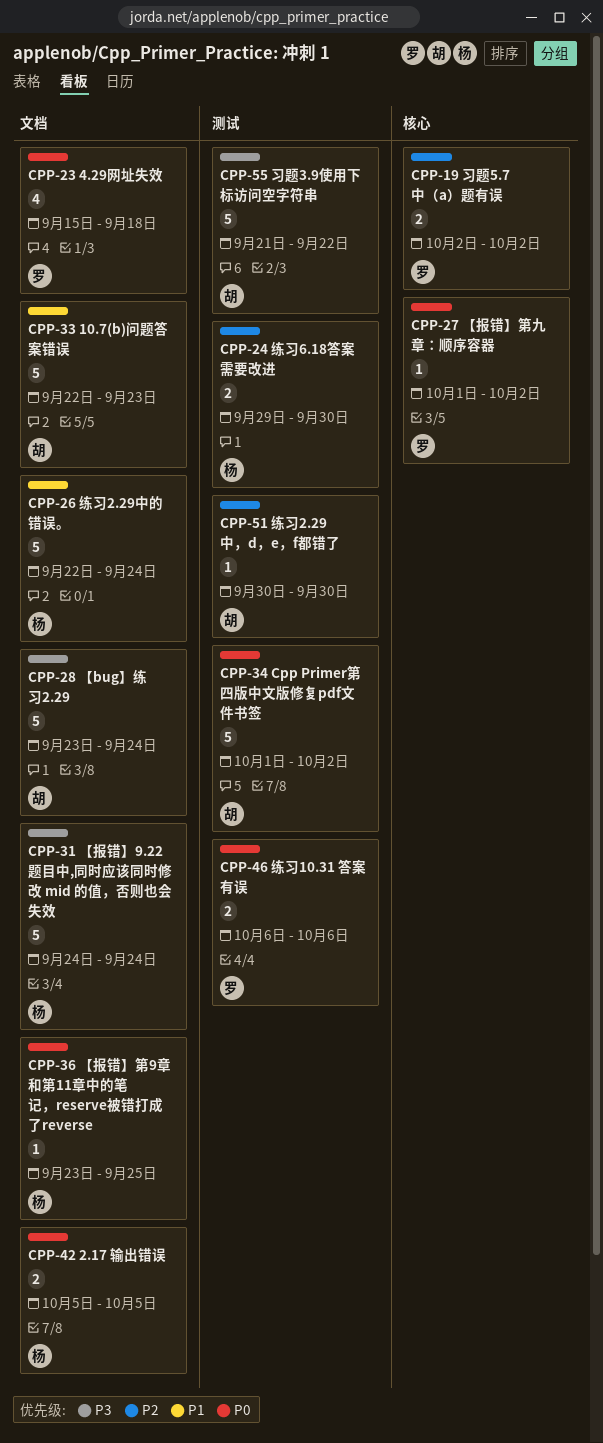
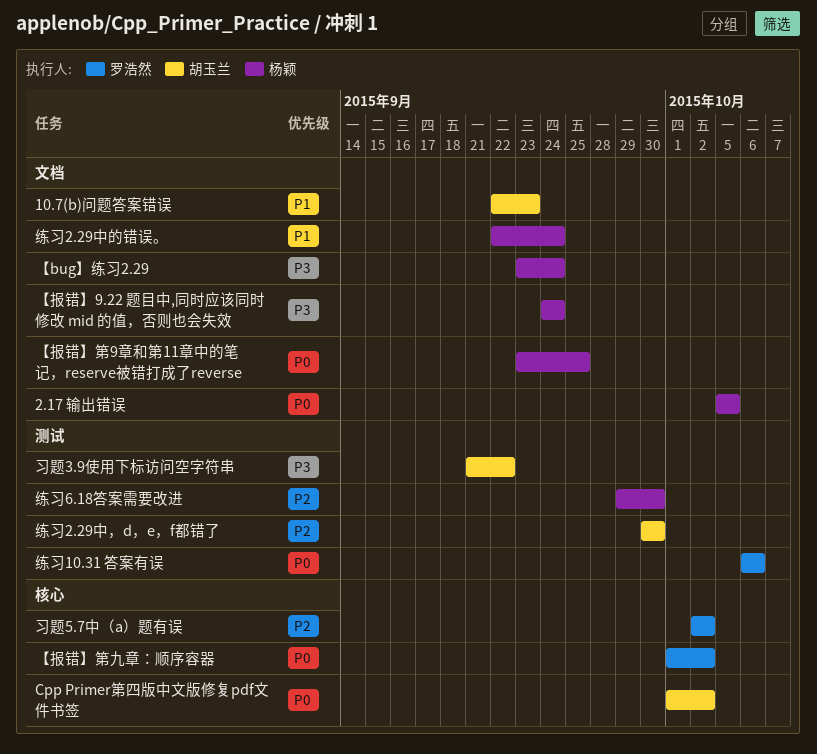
4.29网址失效: present -> none
Cpp Primer第四版中文版修复pdf文件书签, label: 测试 -> 核心
【bug】练习2.29, owner: 胡玉兰 -> 杨颖

